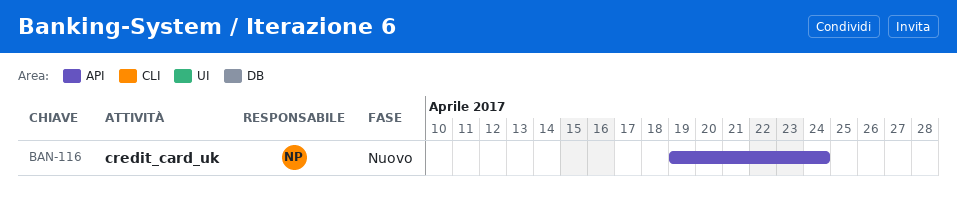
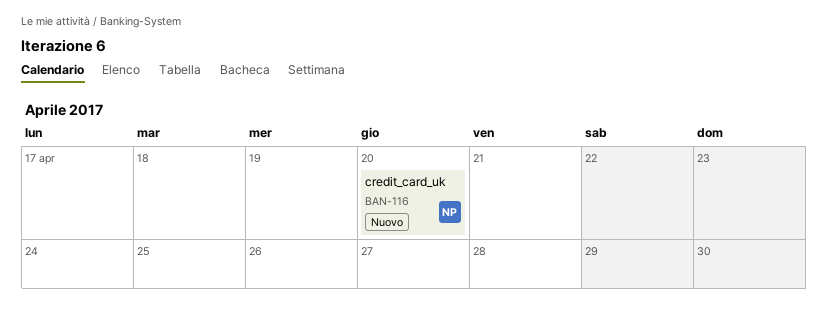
BAN-116, due: Apr 24 -> Apr 20

